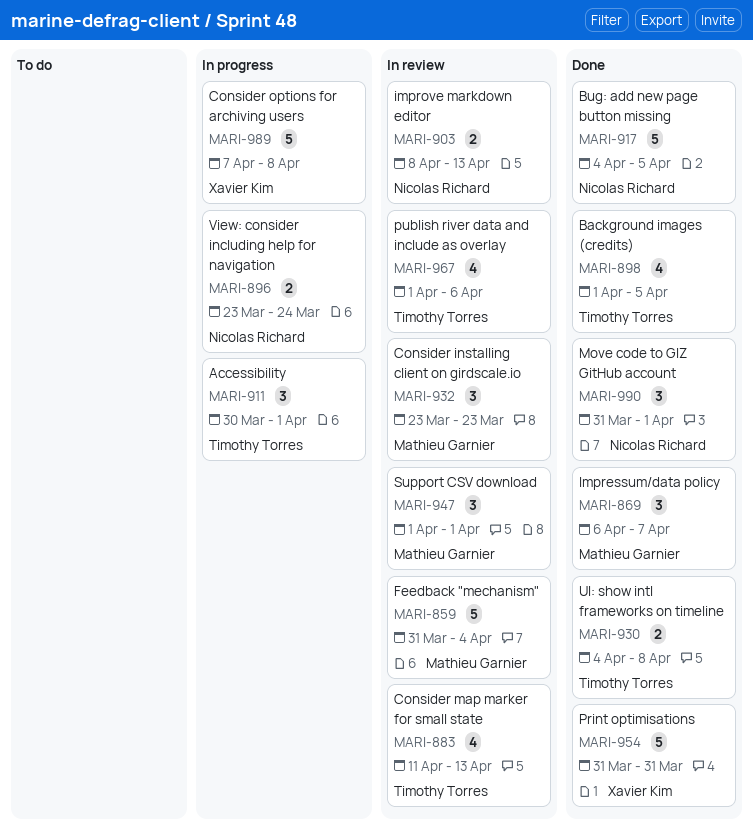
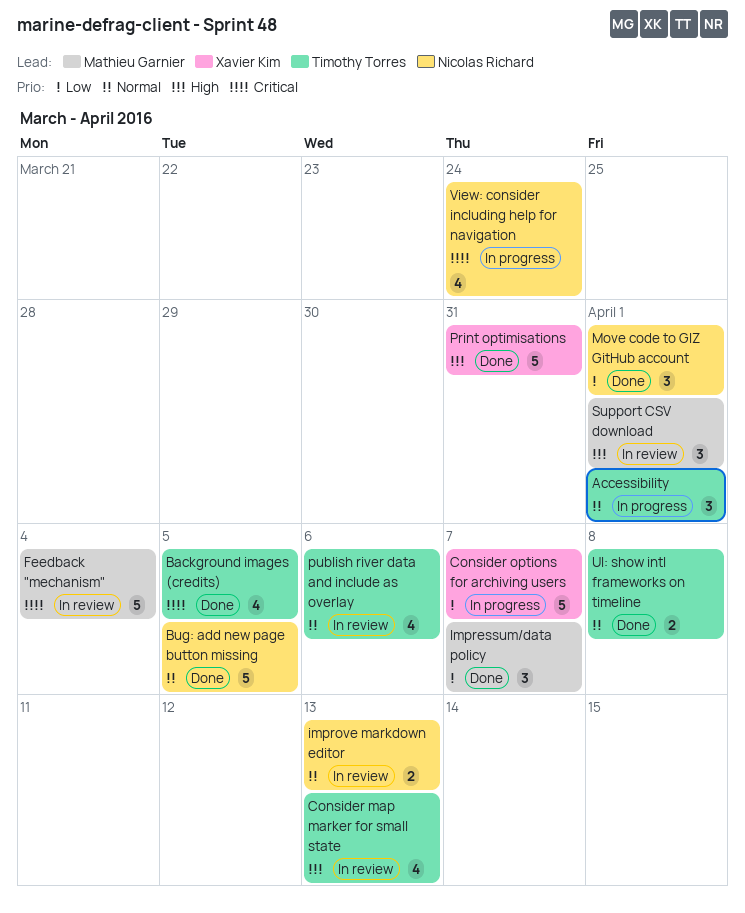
Consider installing client on girdscale.io: present -> none
Consider options for archiving users, due: Apr 8 -> Apr 7
View: consider including help for navigation, estimate: 2 -> 4

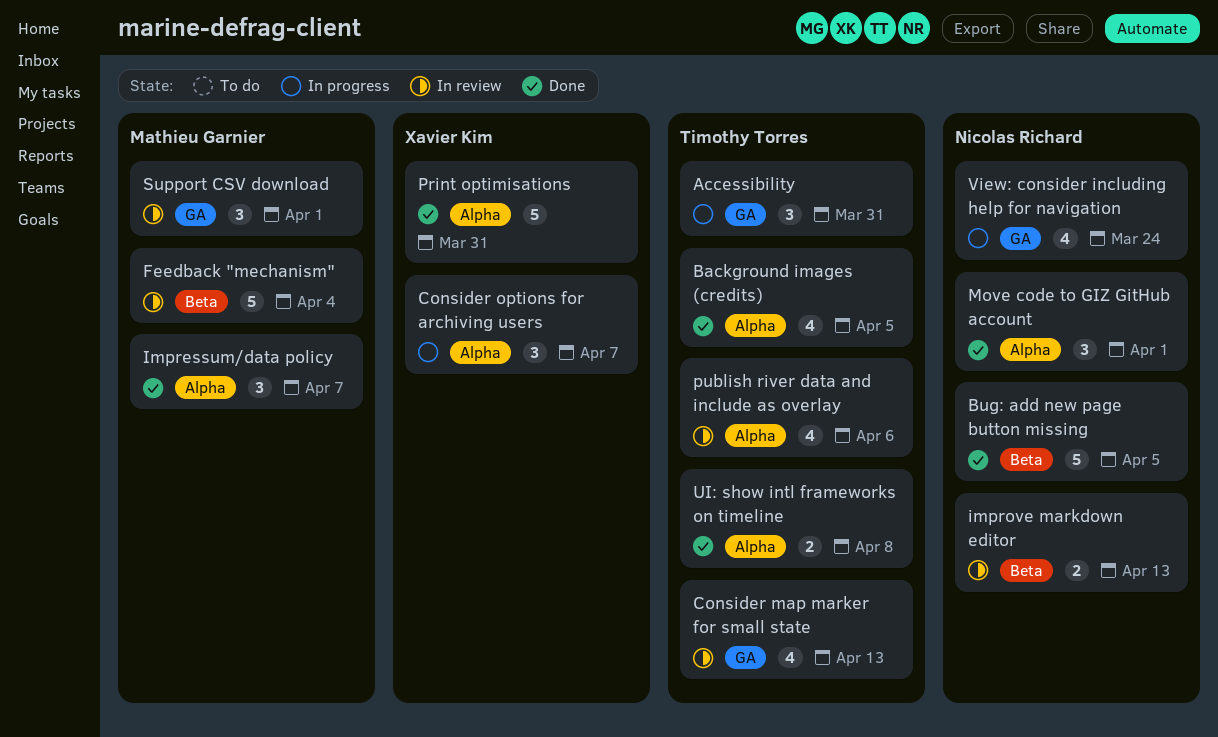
Accessibility, due: Apr 1 -> Mar 31
Consider options for archiving users, estimate: 5 -> 3

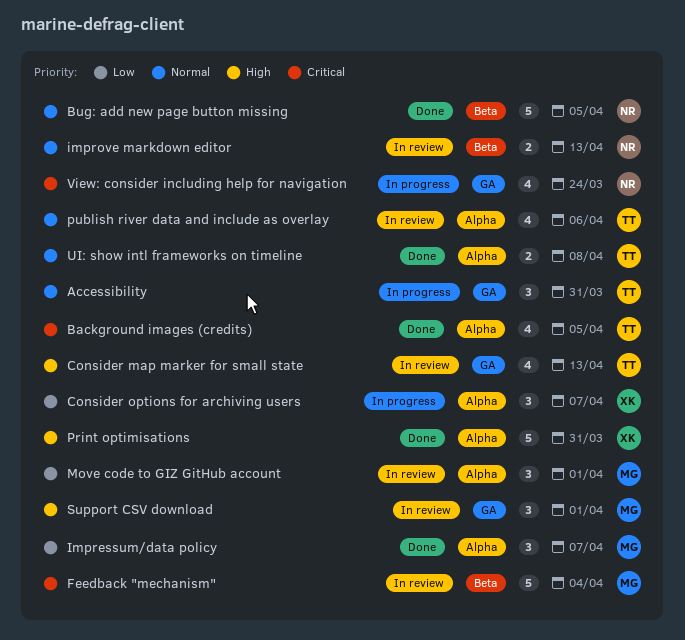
Move code to GIZ GitHub account, status: Done -> In review
Move code to GIZ GitHub account, owner: Nicolas Richard -> Mathieu Garnier

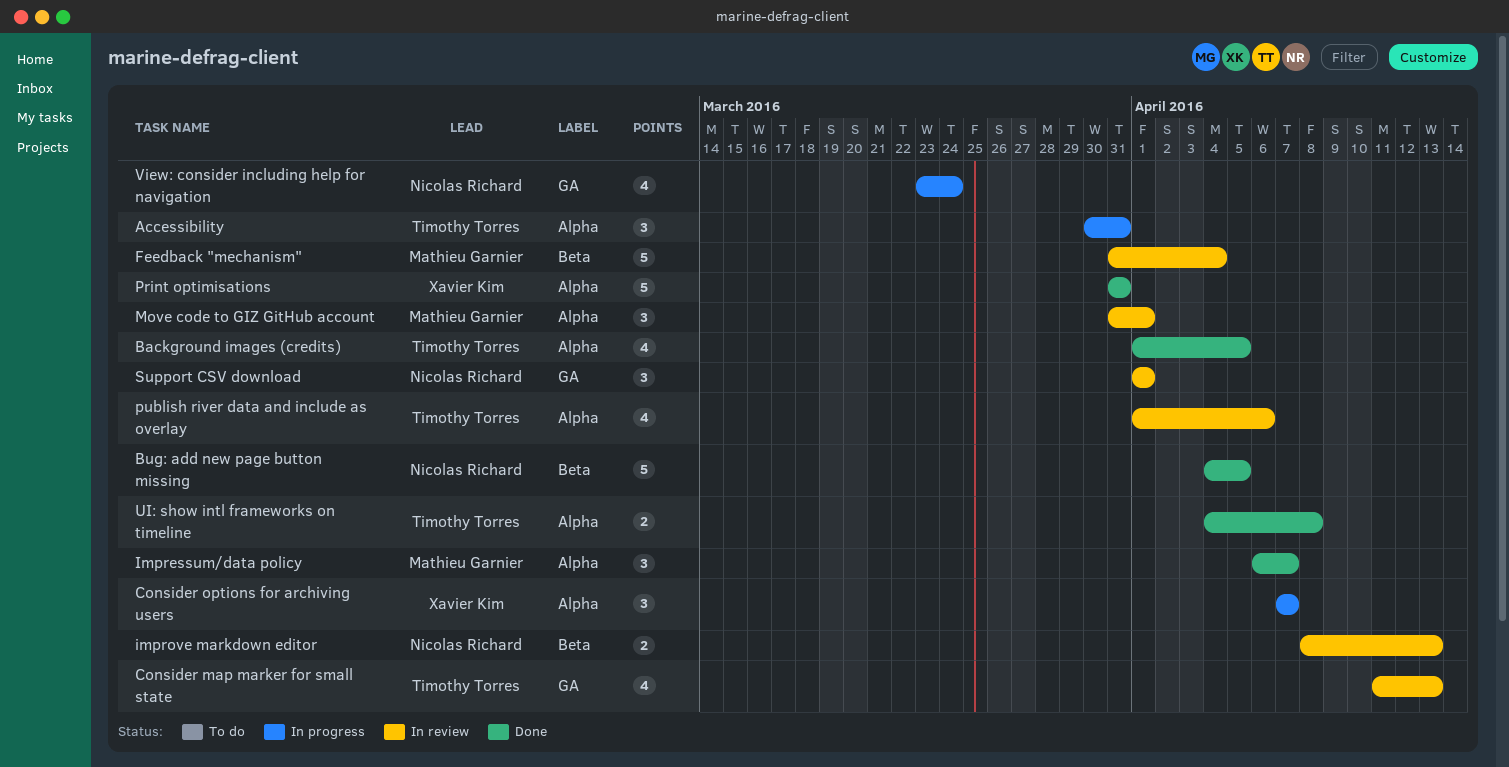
Accessibility, label: GA -> Alpha
Support CSV download, owner: Mathieu Garnier -> Nicolas Richard

